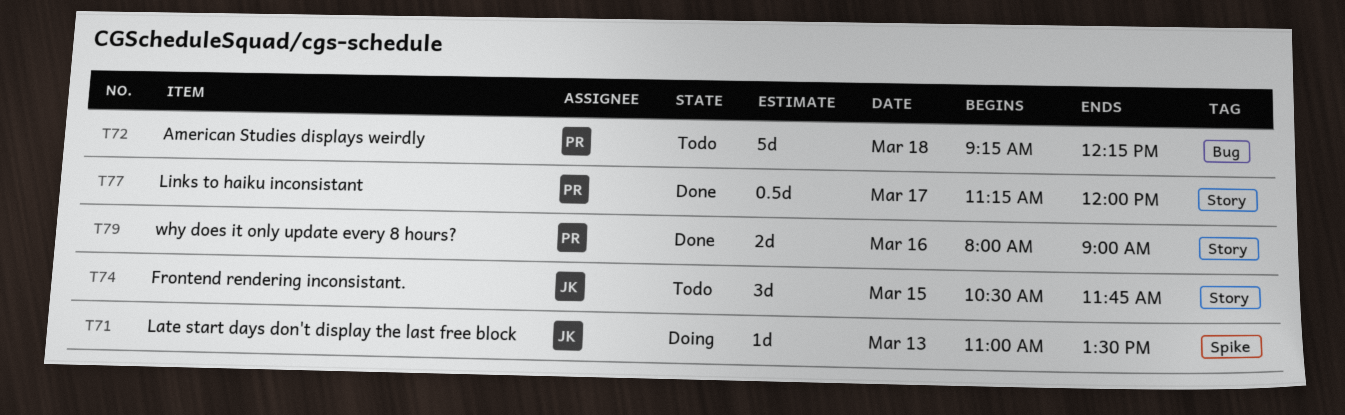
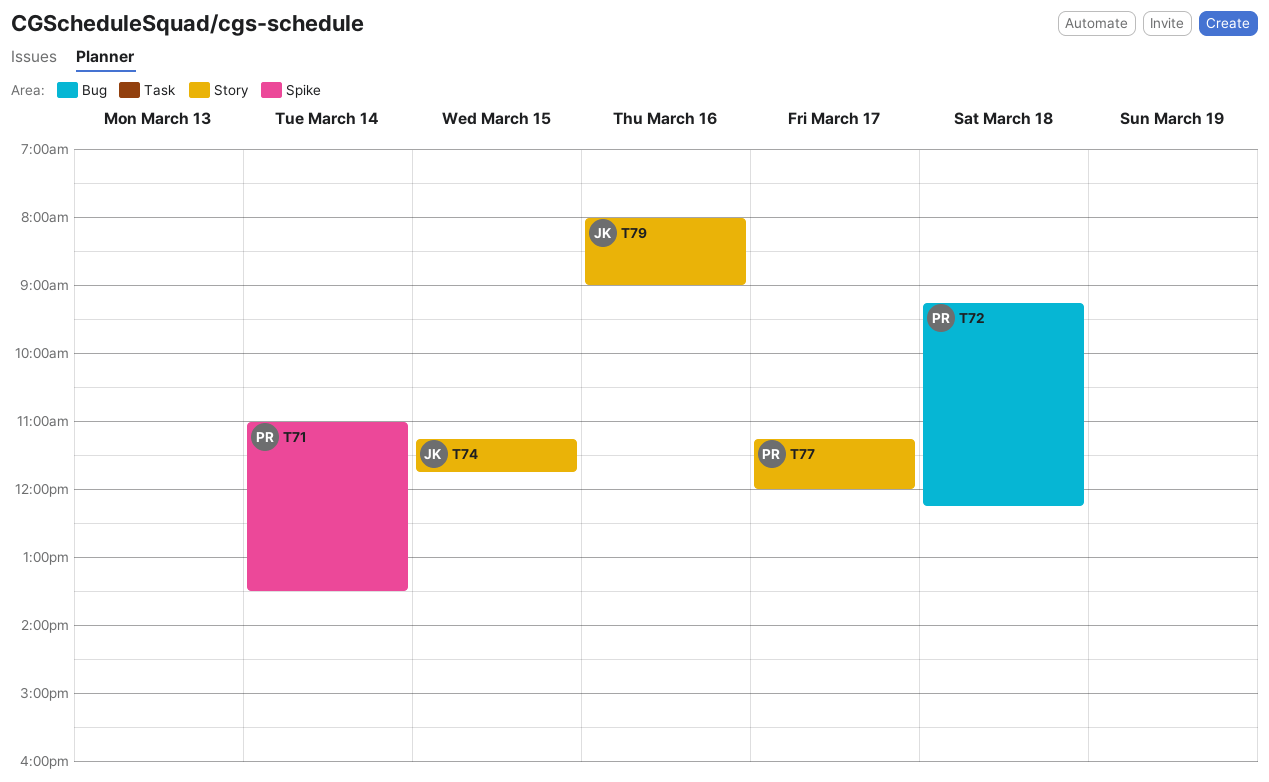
T71, owner: JK -> PR
T71, day: Mar 13 -> Mar 14
T74, begins: 10:30 -> 11:15
T79, owner: PR -> JK

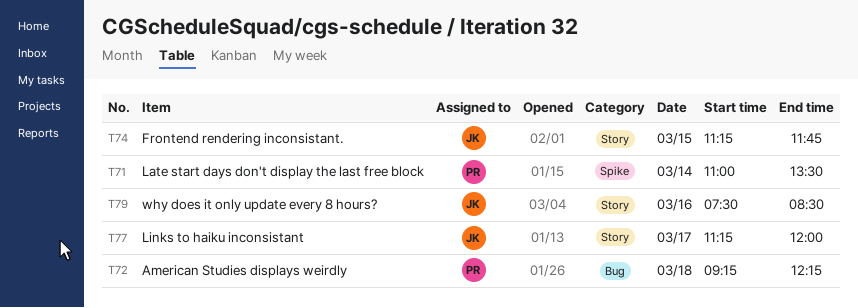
T77, owner: PR -> JK
T79, begins: 08:00 -> 07:30
T79, ends: 09:00 -> 08:30

